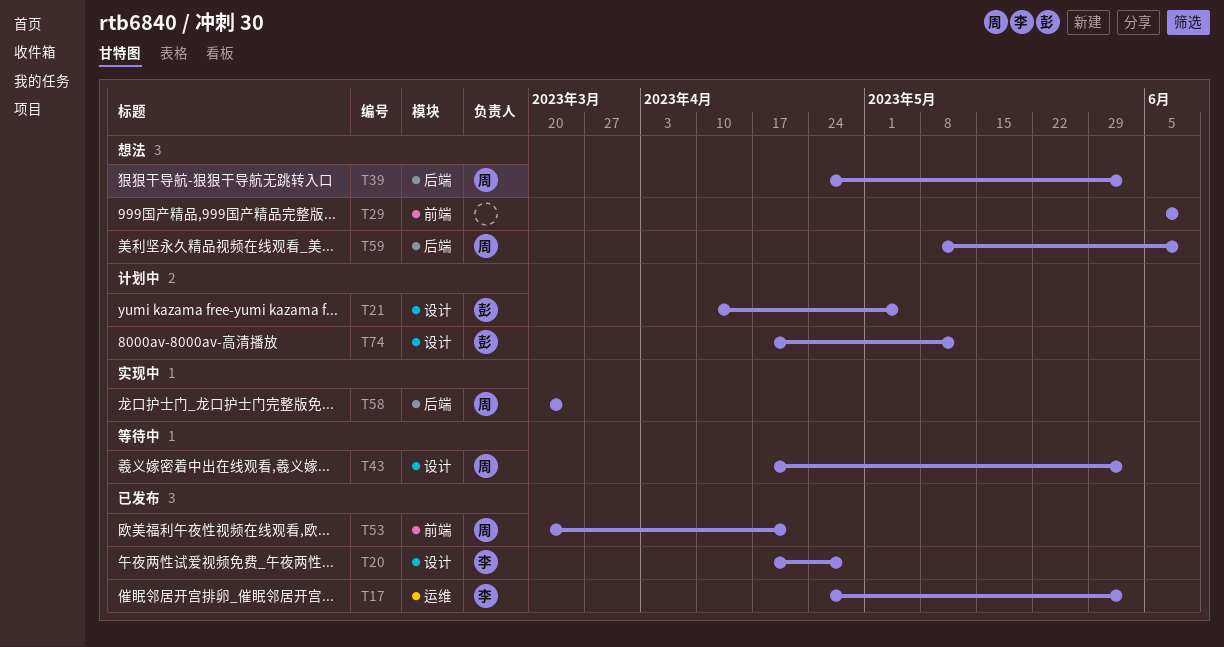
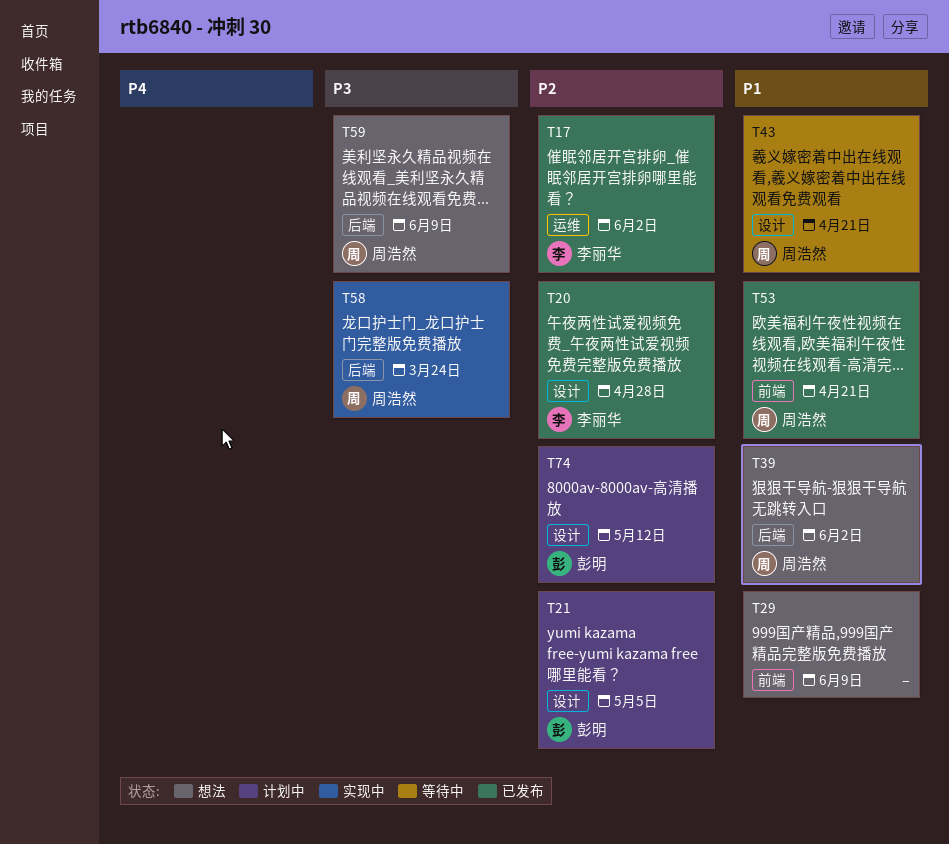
T43, due: Jun 2 -> Apr 21

